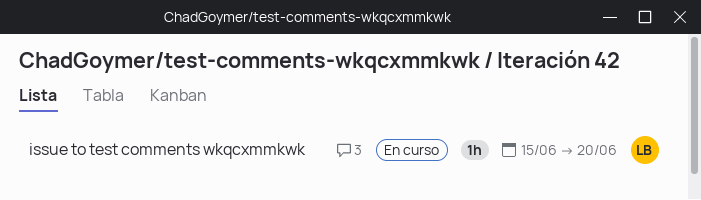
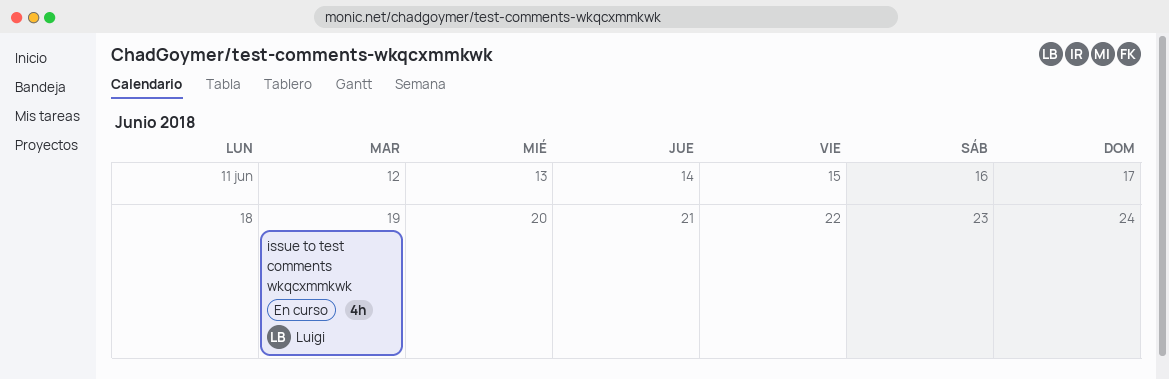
issue to test comments wkqcxmmkwk, estimate: 1h -> 4h
issue to test comments wkqcxmmkwk, due: Jun 20 -> Jun 19

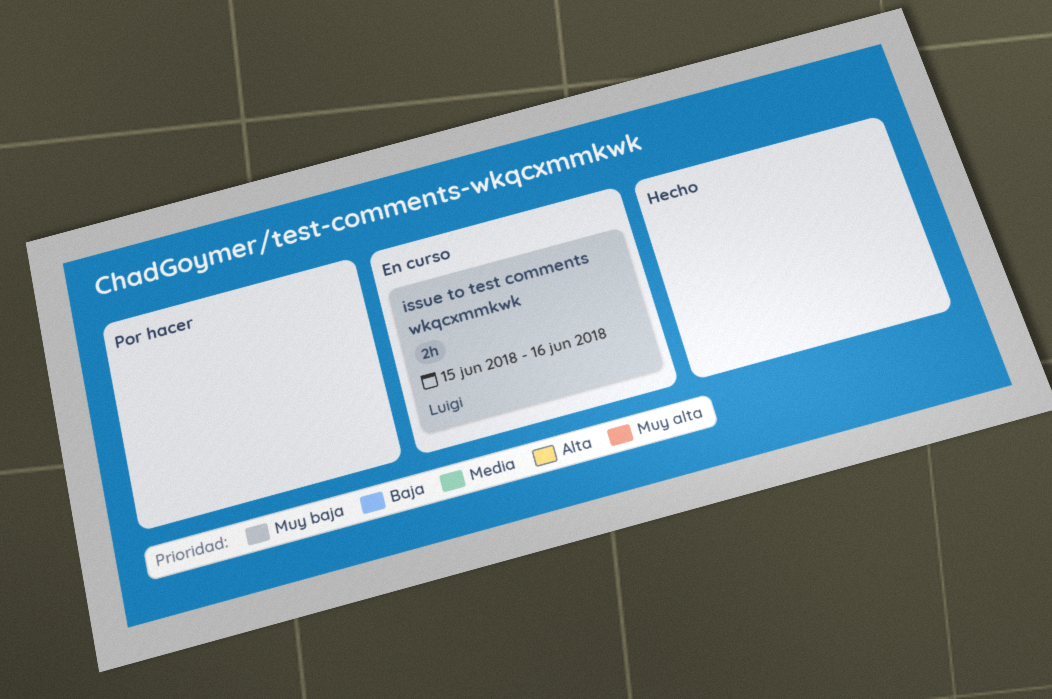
issue to test comments wkqcxmmkwk, estimate: 4h -> 2h
issue to test comments wkqcxmmkwk, due: Jun 19 -> Jun 16

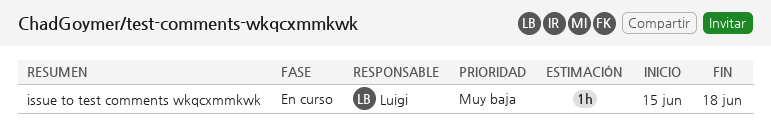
issue to test comments wkqcxmmkwk, estimate: 2h -> 1h
issue to test comments wkqcxmmkwk, due: Jun 16 -> Jun 18

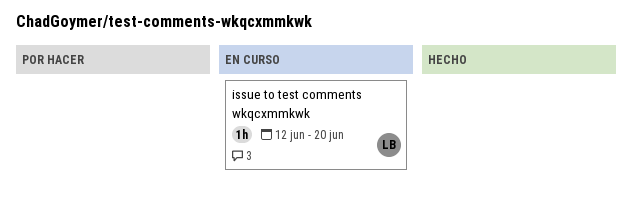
issue to test comments wkqcxmmkwk, start: Jun 15 -> Jun 12
issue to test comments wkqcxmmkwk, due: Jun 18 -> Jun 20

